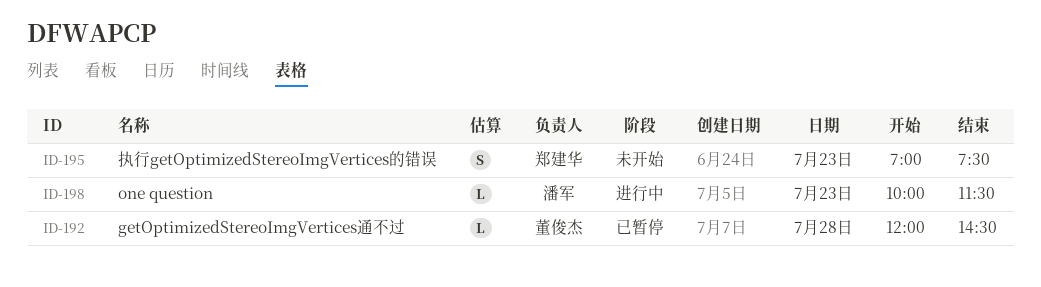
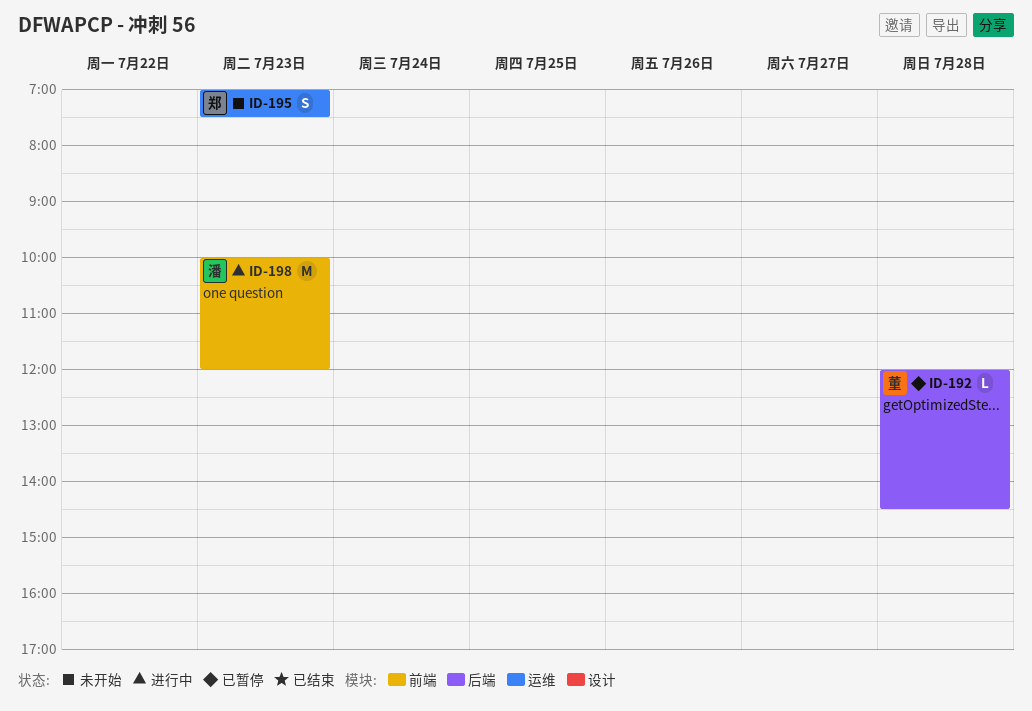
ID-198, estimate: L -> M
ID-198, ends: 11:30 -> 12:00

